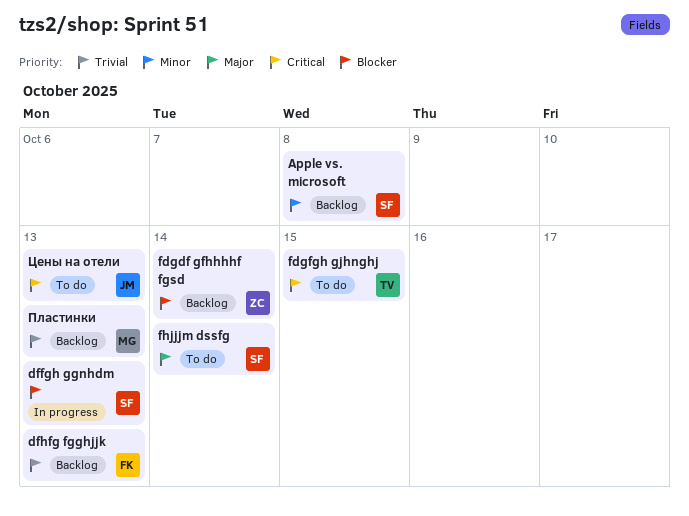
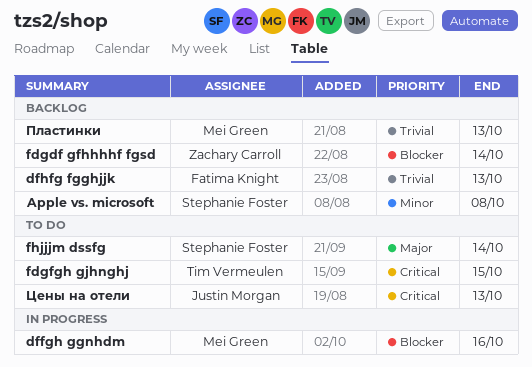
dffgh ggnhdm, owner: Stephanie Foster -> Mei Green
dffgh ggnhdm, due: Oct 13 -> Oct 16

